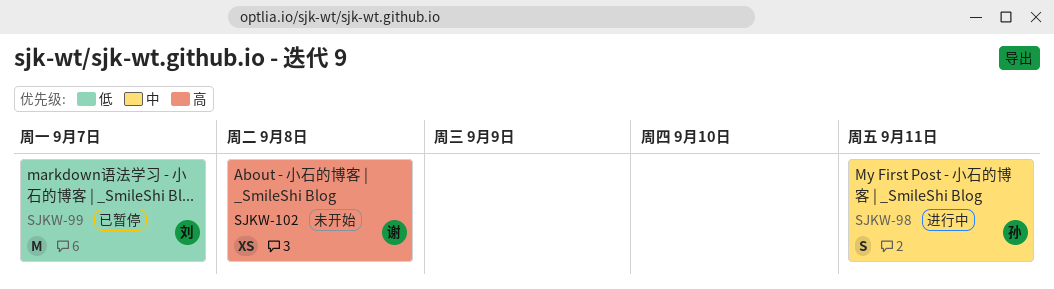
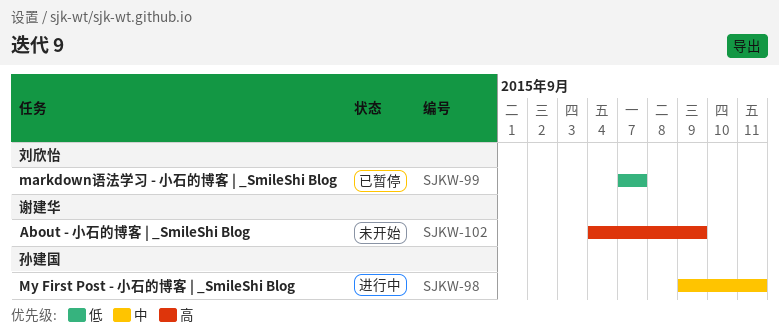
SJKW-102, due: Sep 8 -> Sep 9

